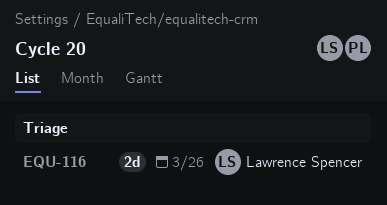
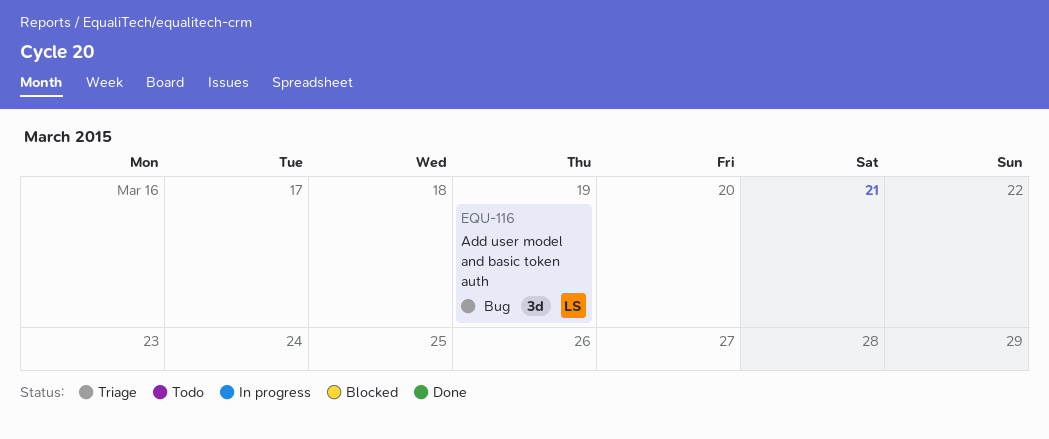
EQU-116, estimate: 2d -> 3d
EQU-116, due: Mar 26 -> Mar 19

